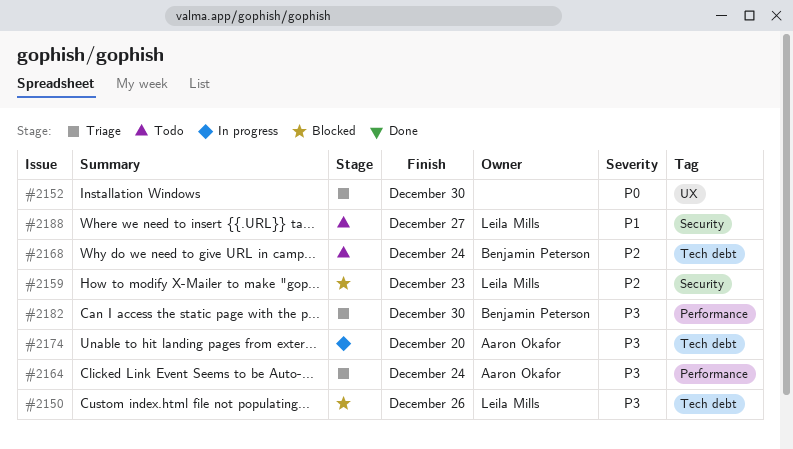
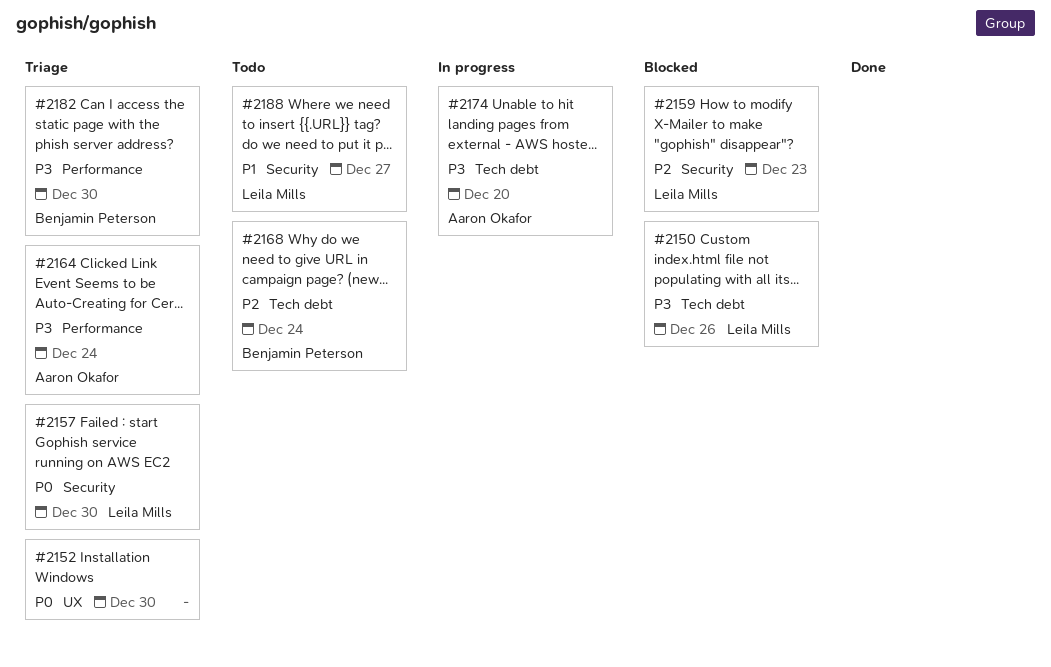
#2157: none -> present

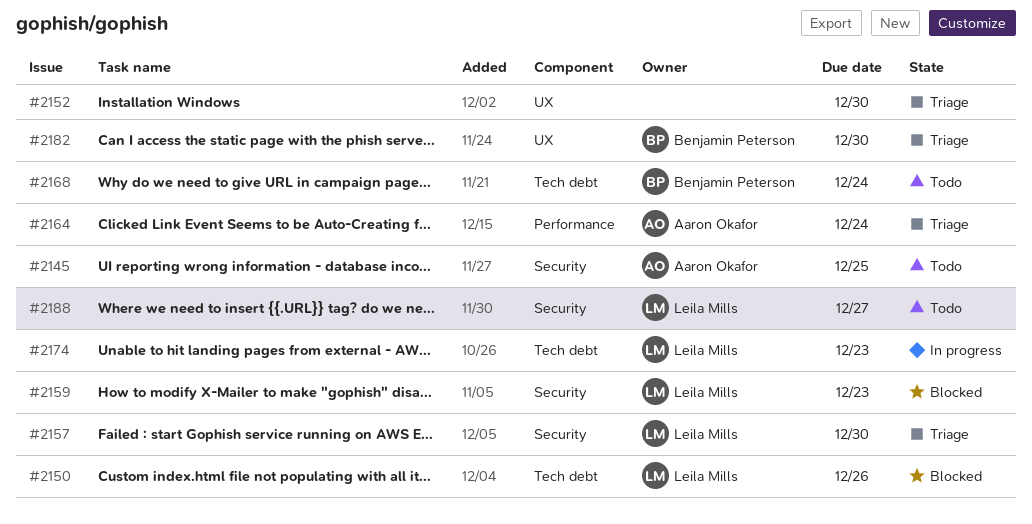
#2145: none -> present
#2174, owner: Aaron Okafor -> Leila Mills
#2174, due: Dec 20 -> Dec 23
#2182, label: Performance -> UX

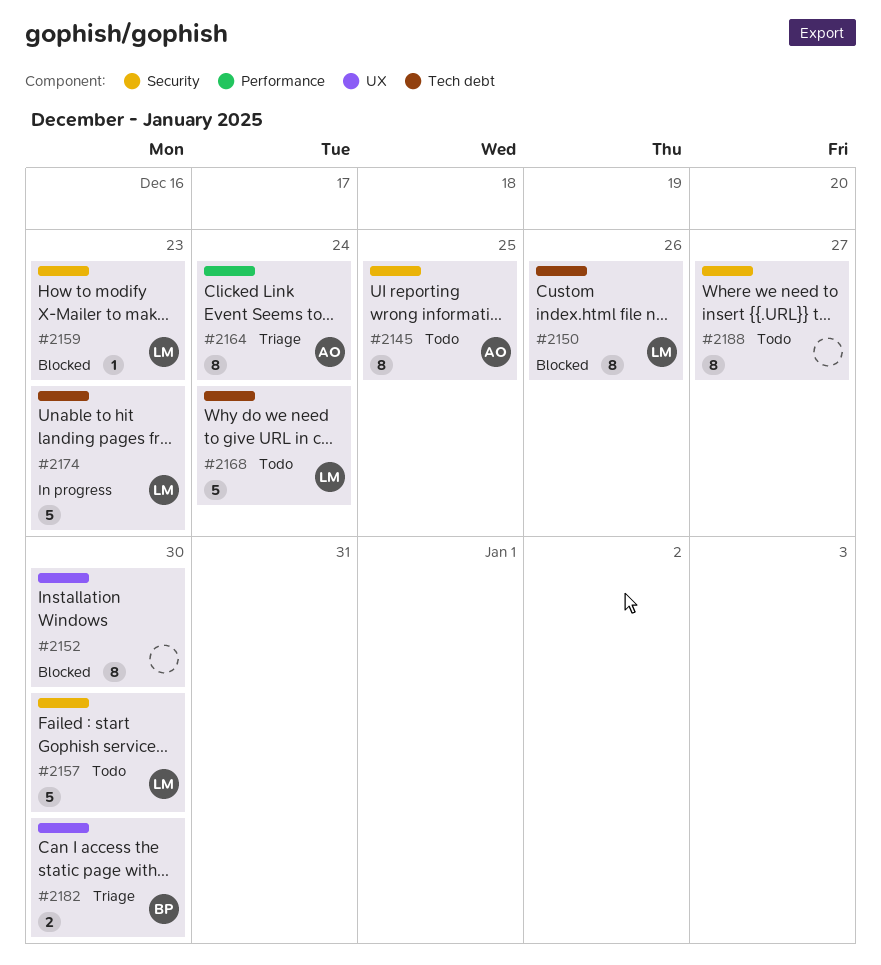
#2152, status: Triage -> Blocked
#2157, status: Triage -> Todo
#2168, owner: Benjamin Peterson -> Leila Mills
#2188, owner: Leila Mills -> none

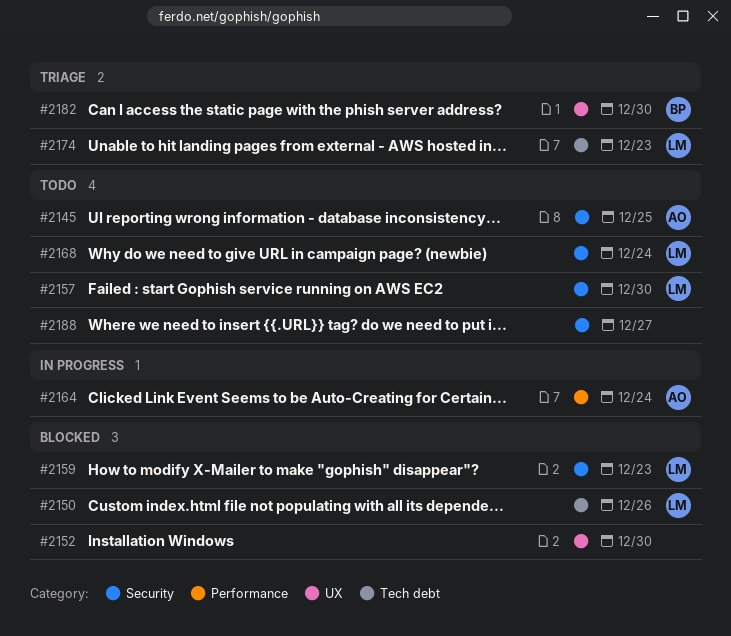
#2164, status: Triage -> In progress
#2168, label: Tech debt -> Security
#2174, status: In progress -> Triage

